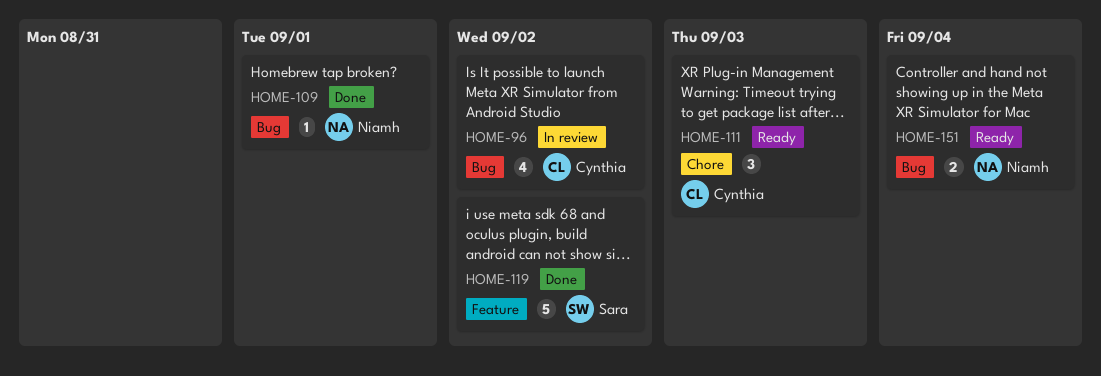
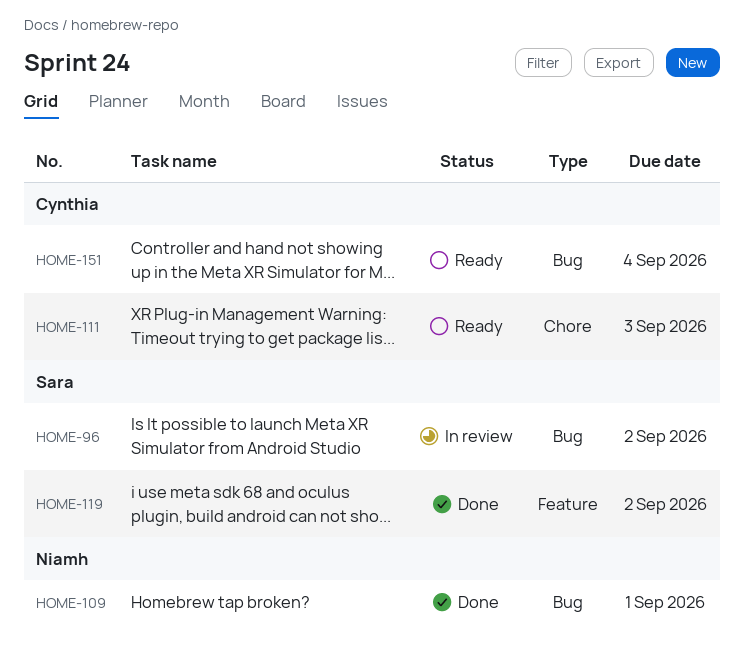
HOME-96, owner: Cynthia -> Sara
HOME-151, owner: Niamh -> Cynthia

